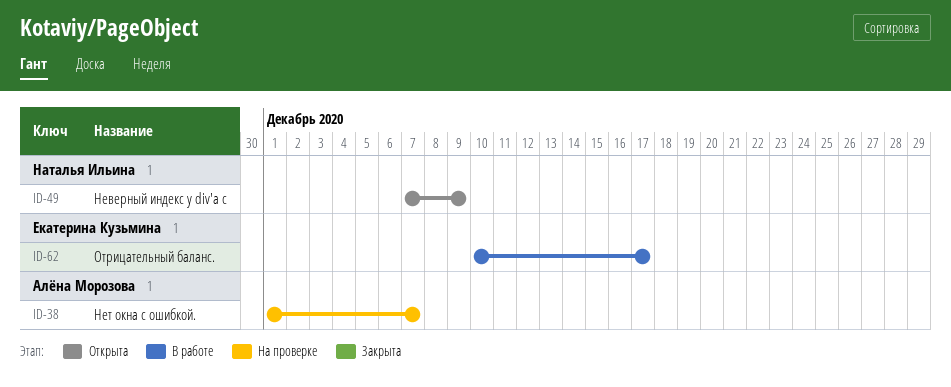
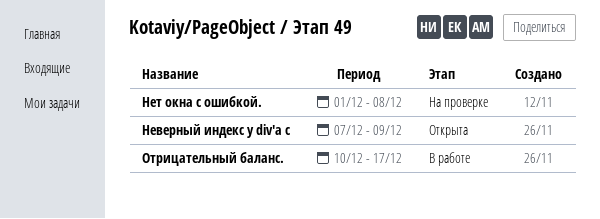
Нет окна с ошибкой., due: Dec 7 -> Dec 8

